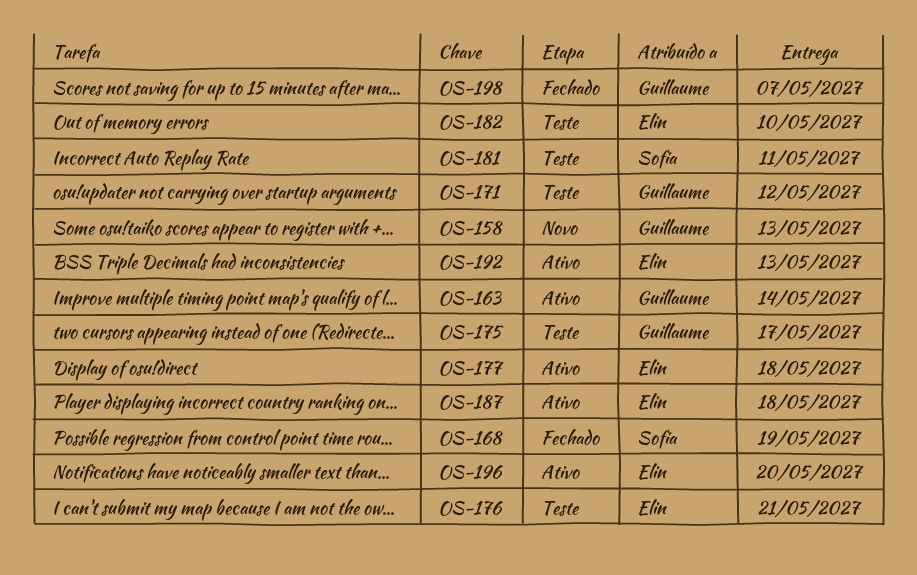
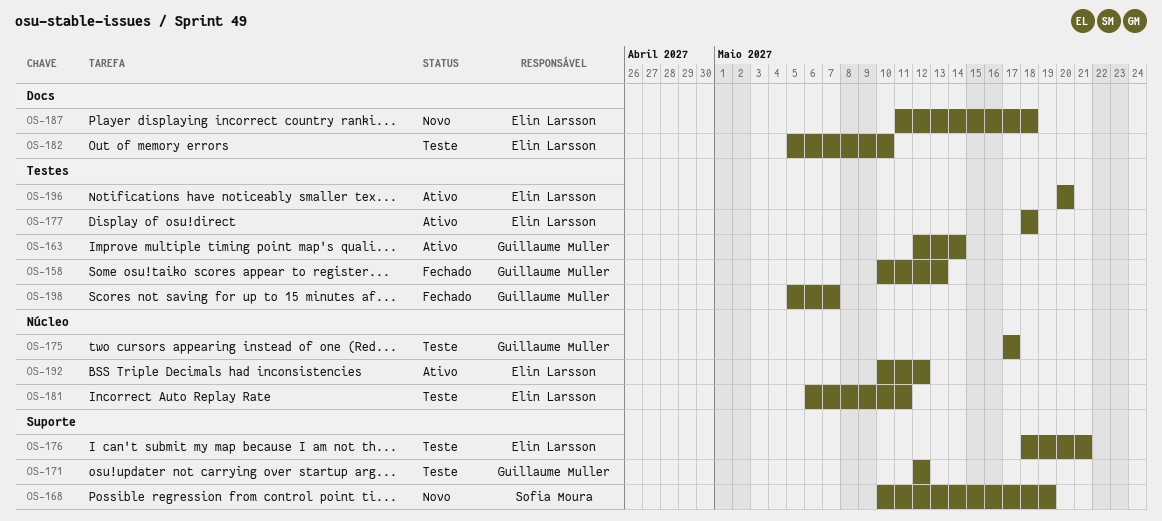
OS-158, status: Novo -> Fechado
OS-168, status: Fechado -> Novo
OS-181, owner: Sofia Moura -> Elin Larsson
OS-187, status: Ativo -> Novo
OS-192, due: May 13 -> May 12

